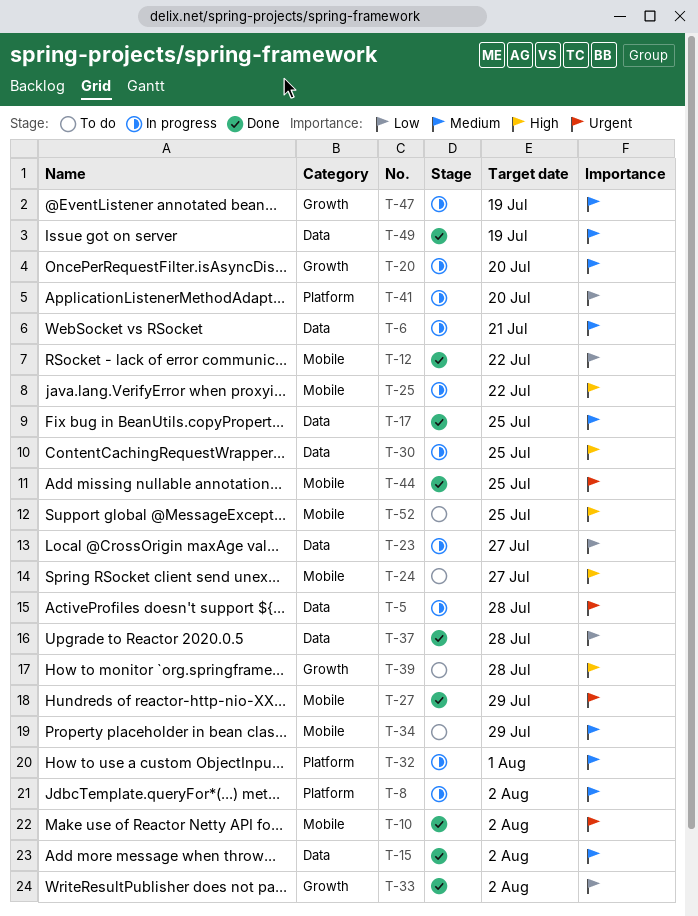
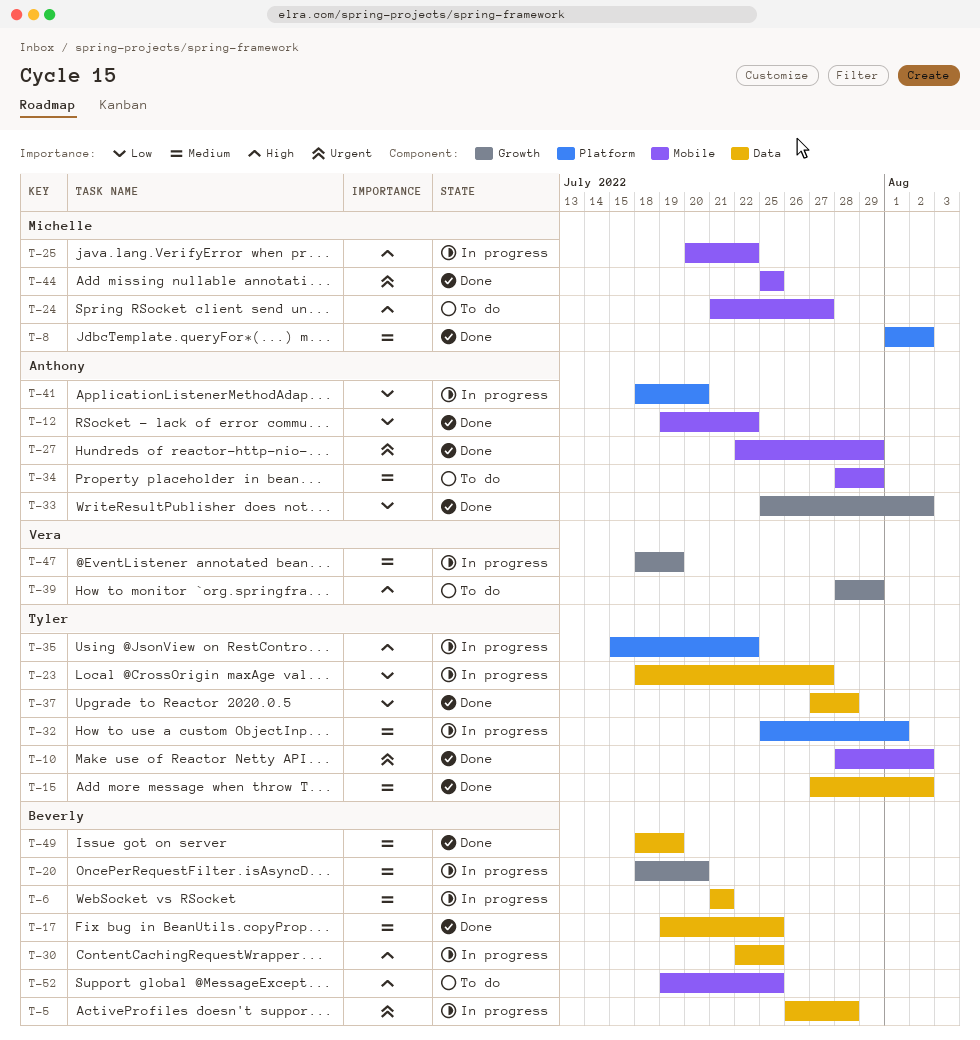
T-8, status: In progress -> Done
T-35: none -> present
T-39, due: Jul 28 -> Jul 29

